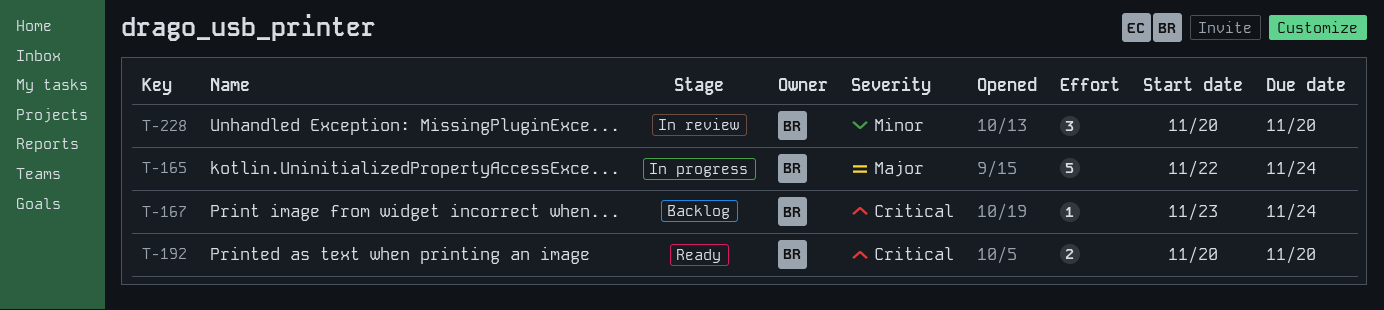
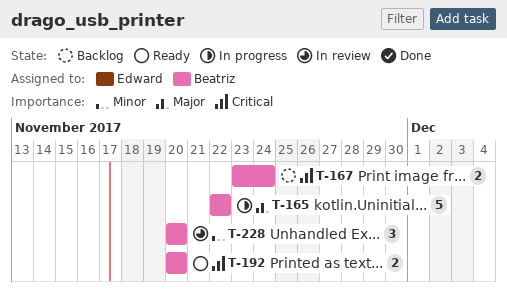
T-165, due: Nov 24 -> Nov 22
T-167, estimate: 1 -> 2

